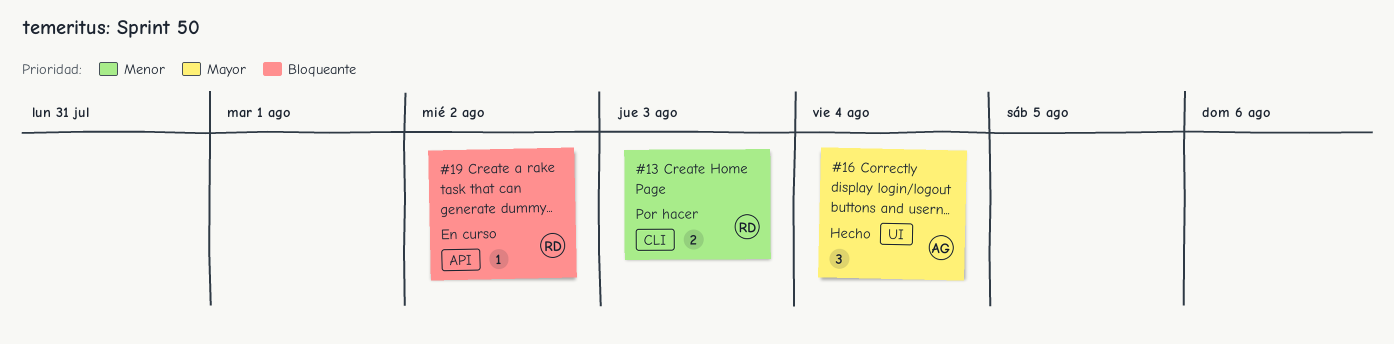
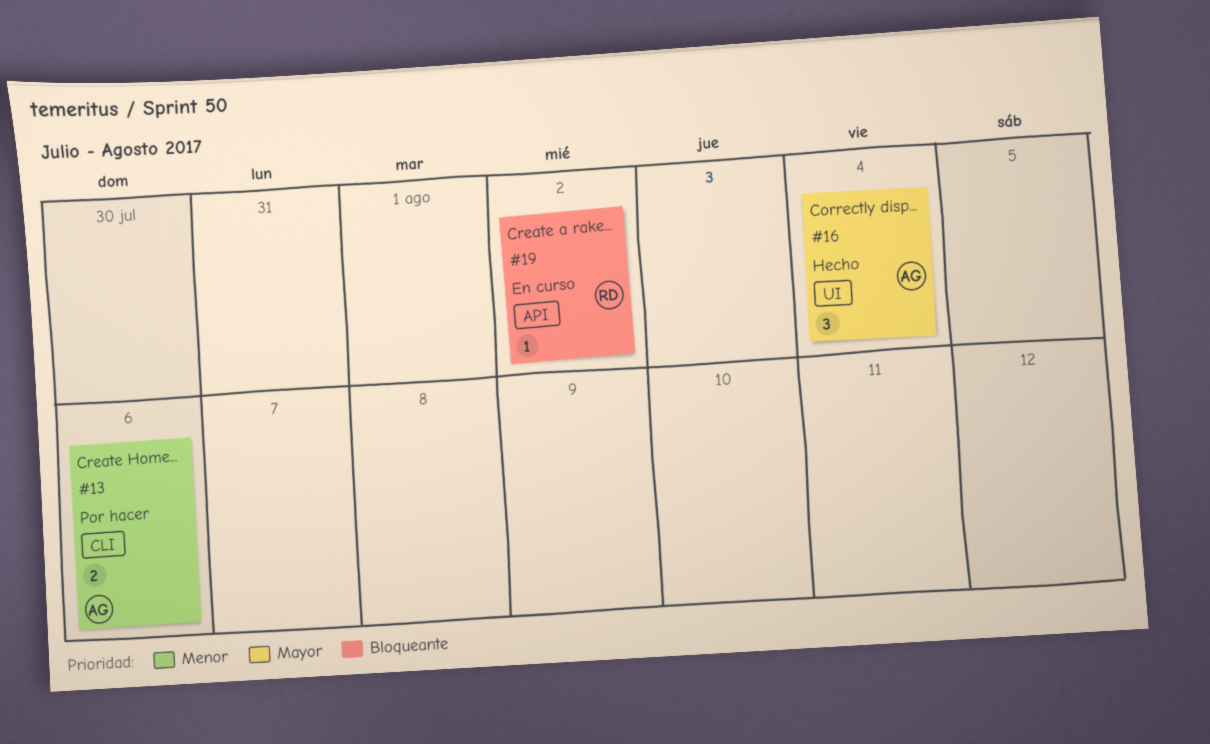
#13, owner: RD -> AG
#13, due: Aug 3 -> Aug 6

